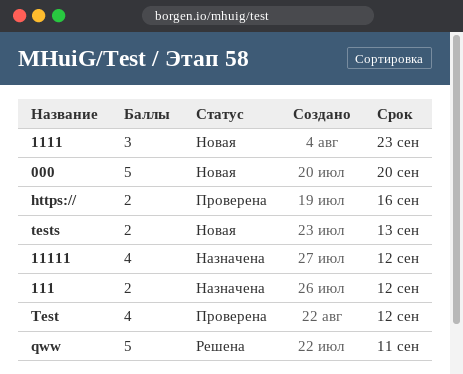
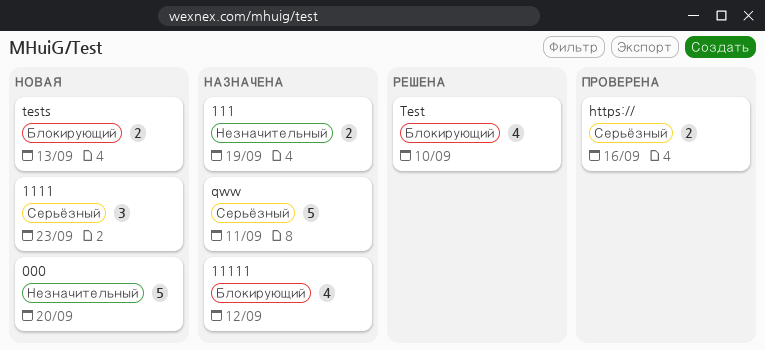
111, due: Sep 12 -> Sep 19
qww, status: Решена -> Назначена
Test, status: Проверена -> Решена
Test, due: Sep 12 -> Sep 10

